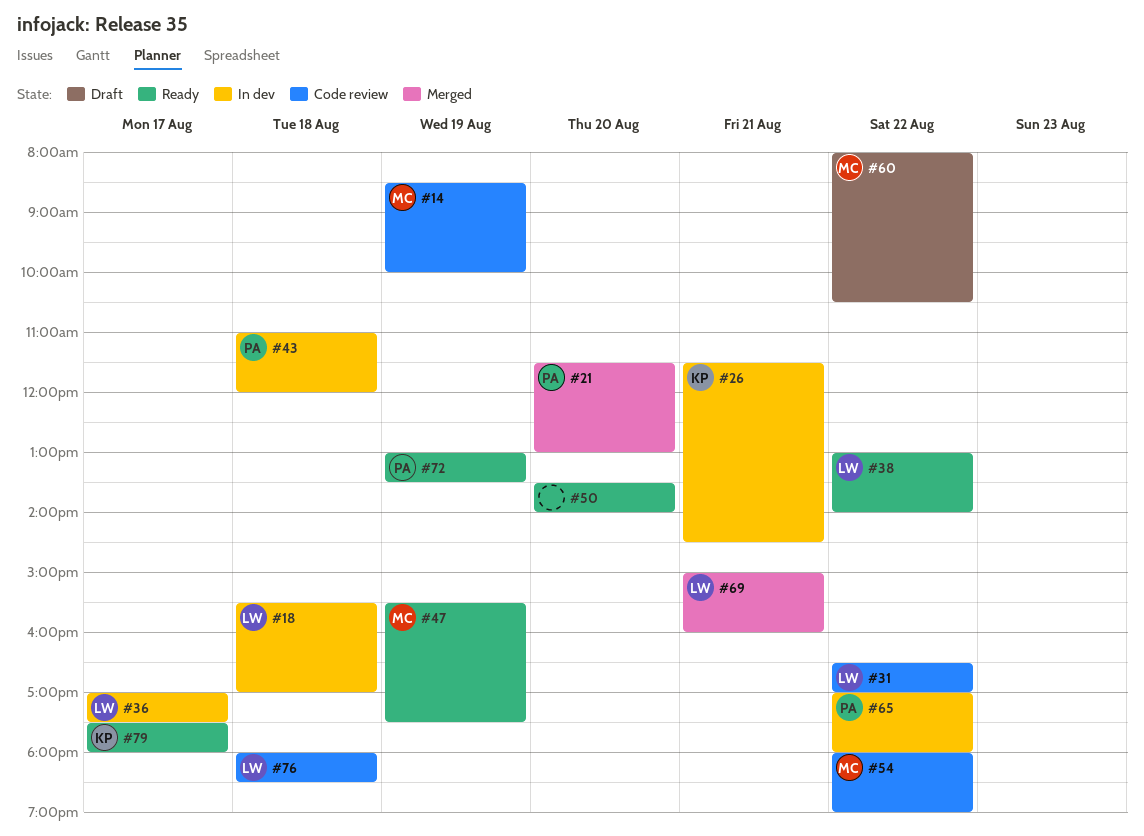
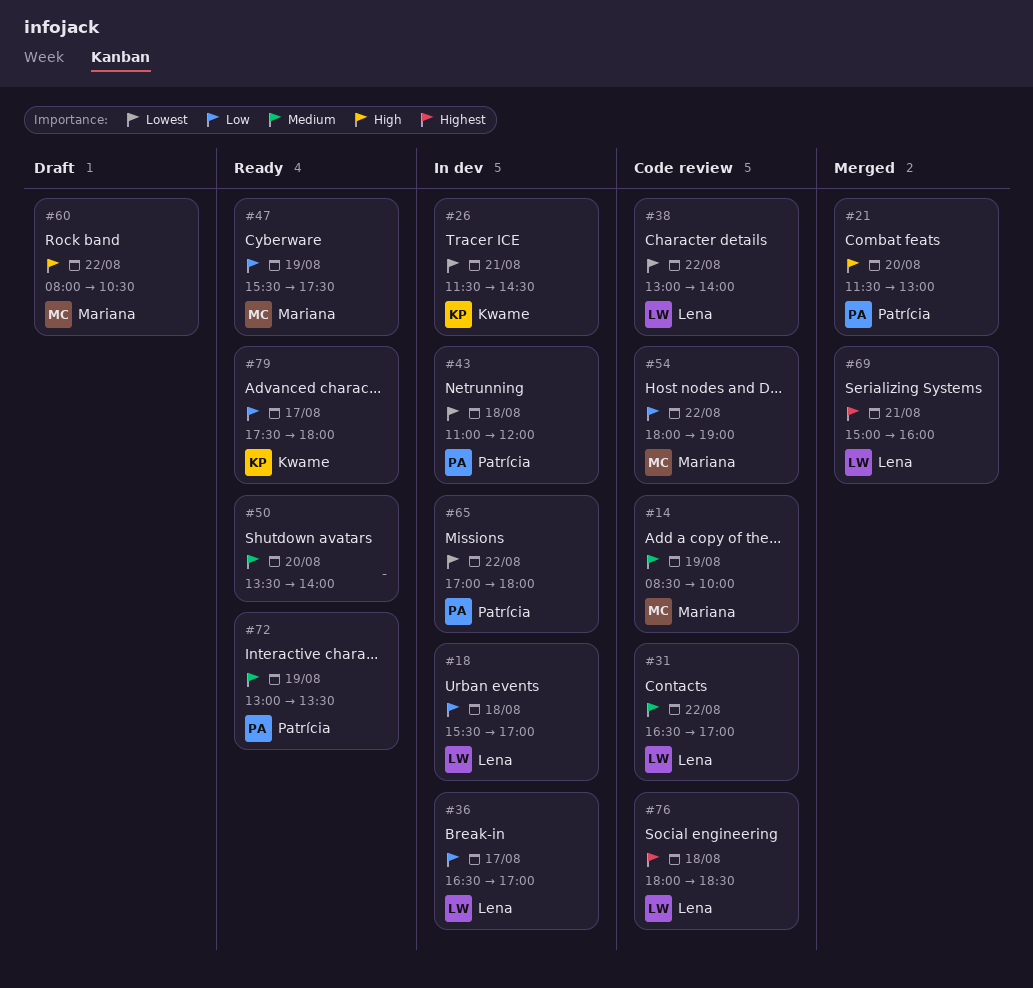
#36, begins: 17:00 -> 16:30
#36, ends: 17:30 -> 17:00
#38, status: Ready -> Code review

